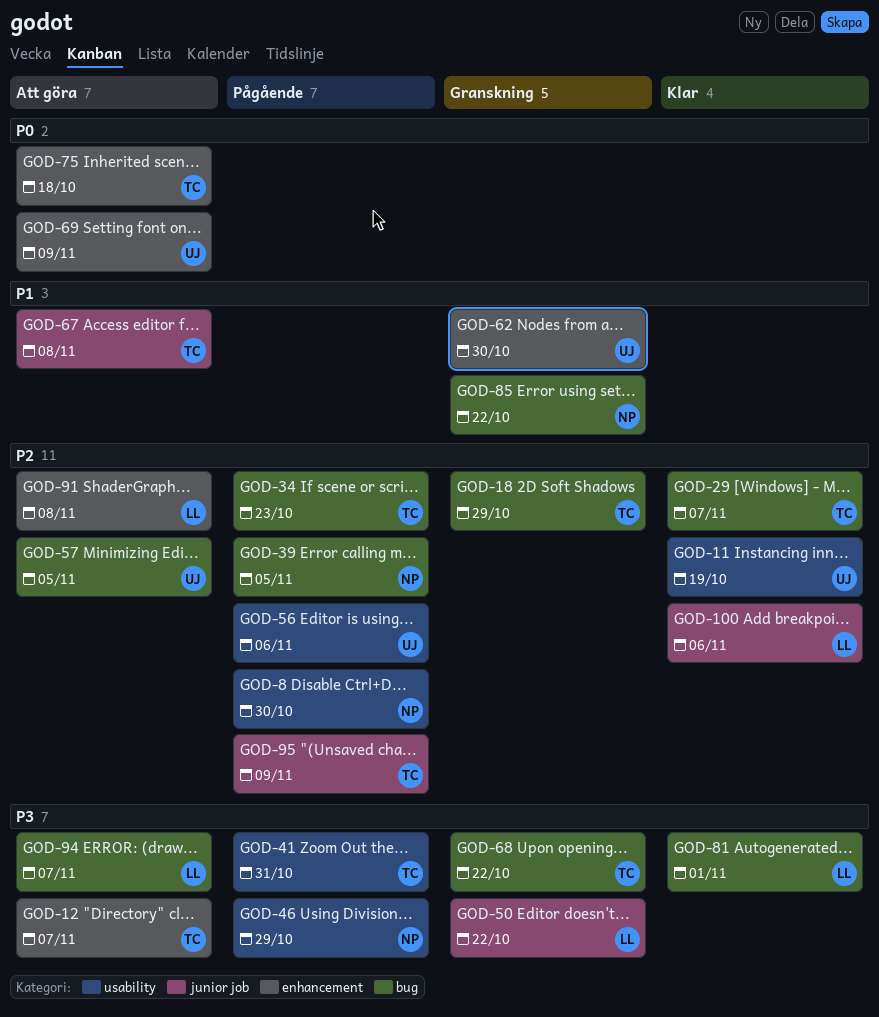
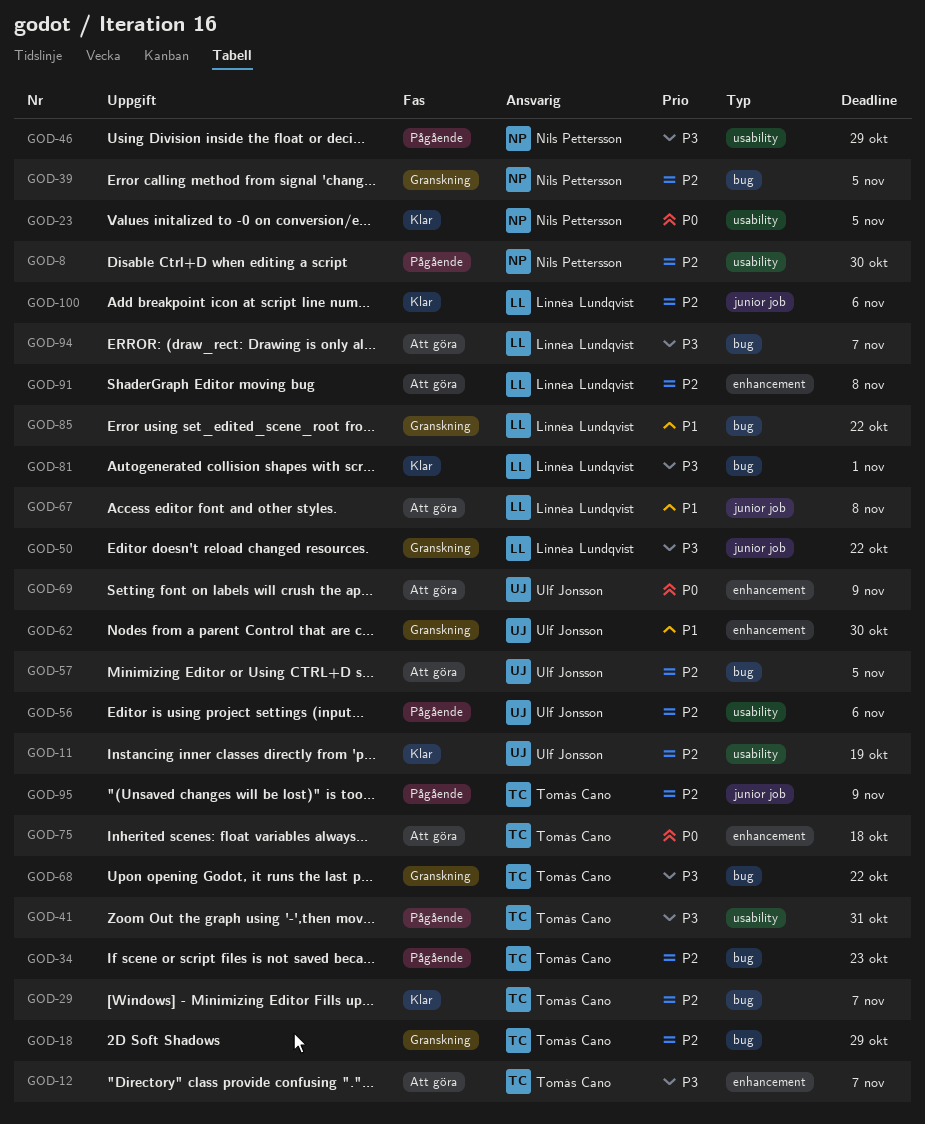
GOD-23: none -> present
GOD-39, status: Pågående -> Granskning
GOD-67, owner: Tomás Cano -> Linnéa Lundqvist
GOD-85, owner: Nils Pettersson -> Linnéa Lundqvist

